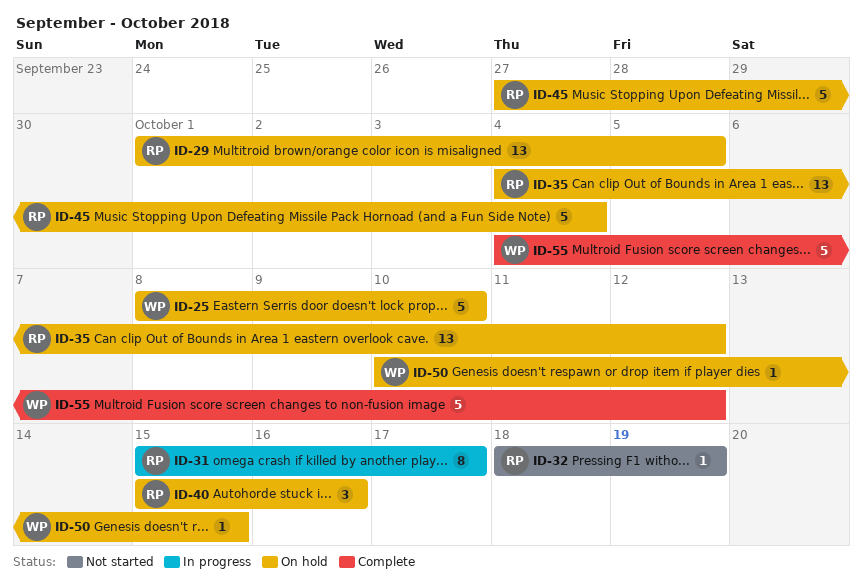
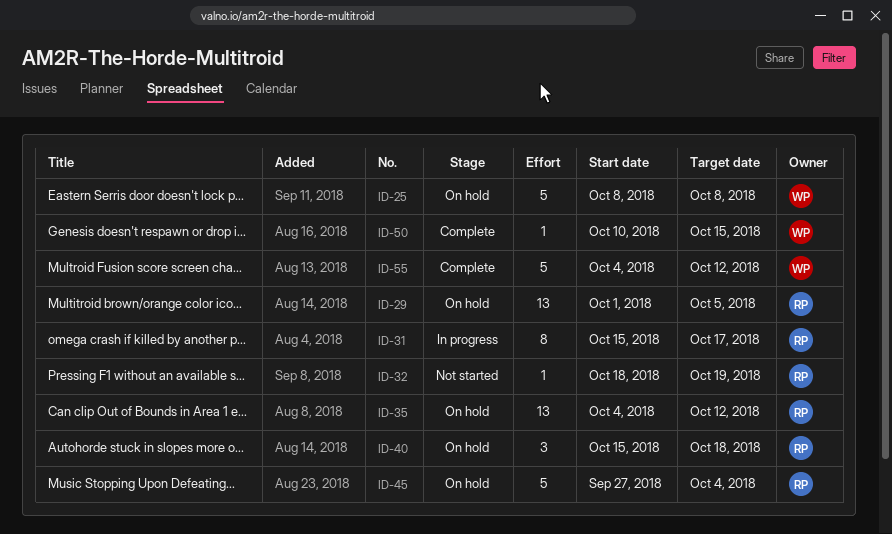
ID-25, due: Oct 10 -> Oct 8
ID-40, due: Oct 16 -> Oct 18
ID-50, status: On hold -> Complete

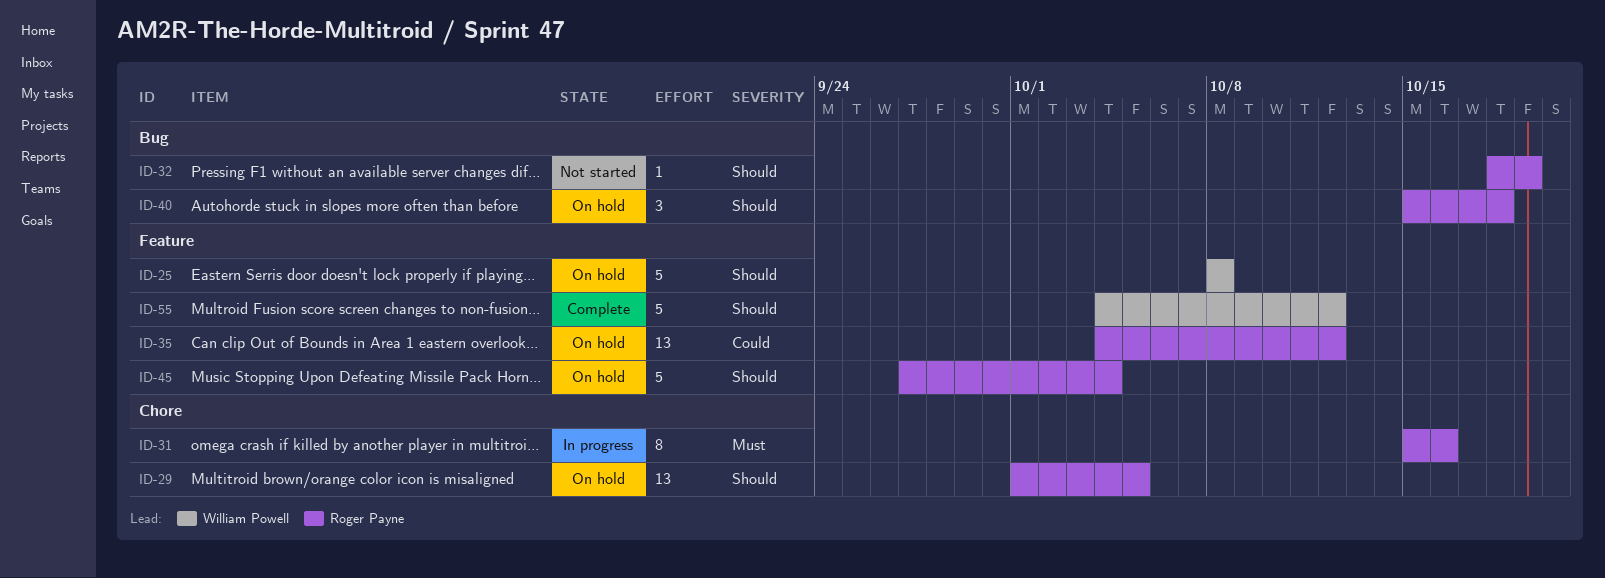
ID-31, due: Oct 17 -> Oct 16
ID-50: present -> none

